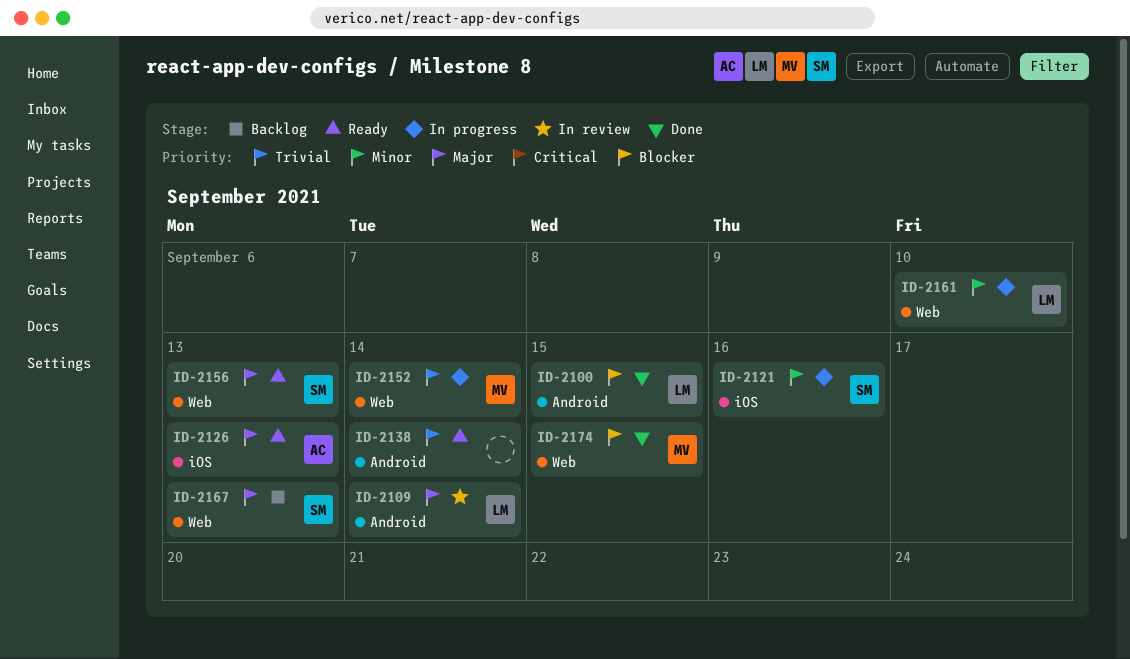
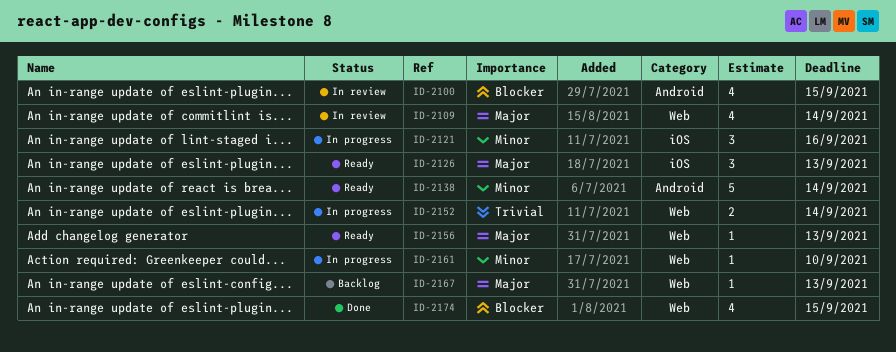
ID-2100, status: Done -> In review
ID-2109, label: Android -> Web
ID-2138, priority: Trivial -> Minor

